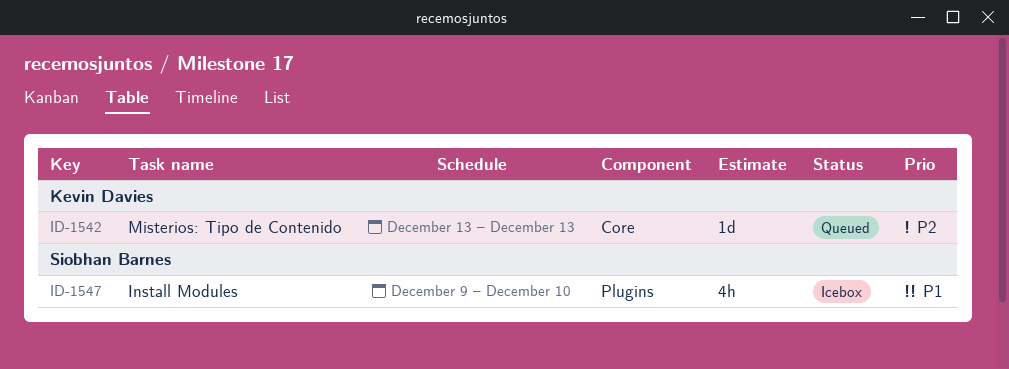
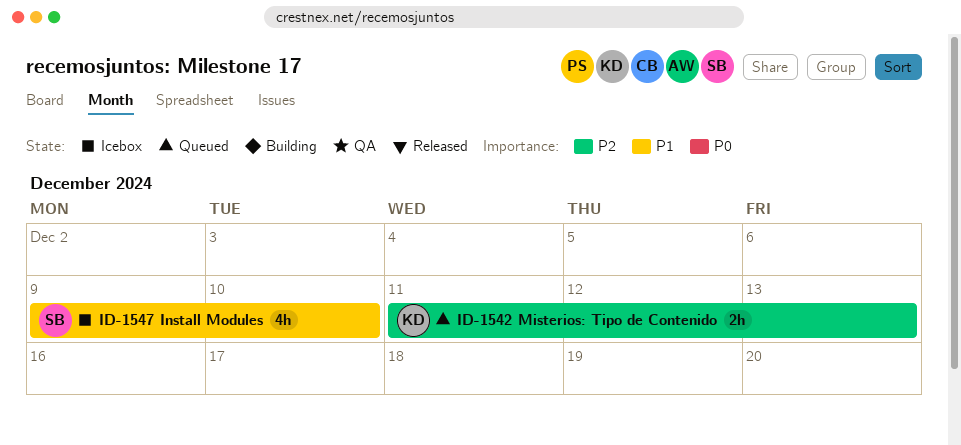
ID-1542, estimate: 1d -> 2h
ID-1542, start: Dec 13 -> Dec 11

